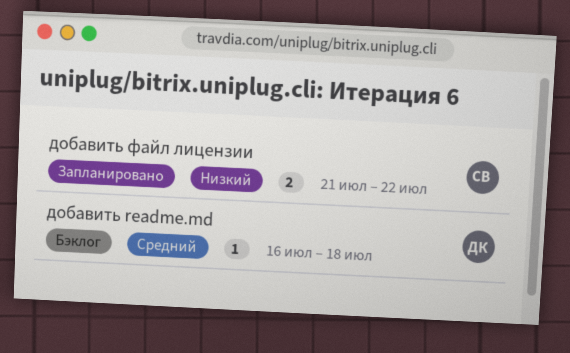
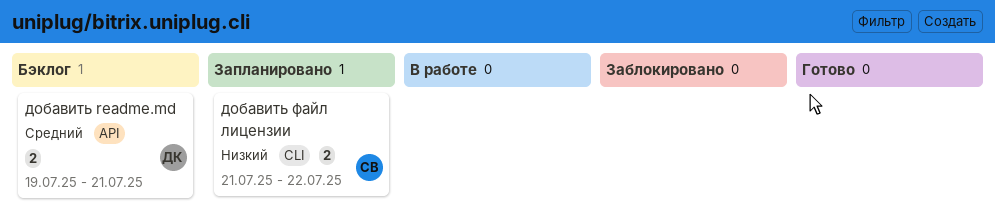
добавить readme.md, estimate: 1 -> 2
добавить readme.md, start: Jul 16 -> Jul 19
добавить readme.md, due: Jul 18 -> Jul 21

